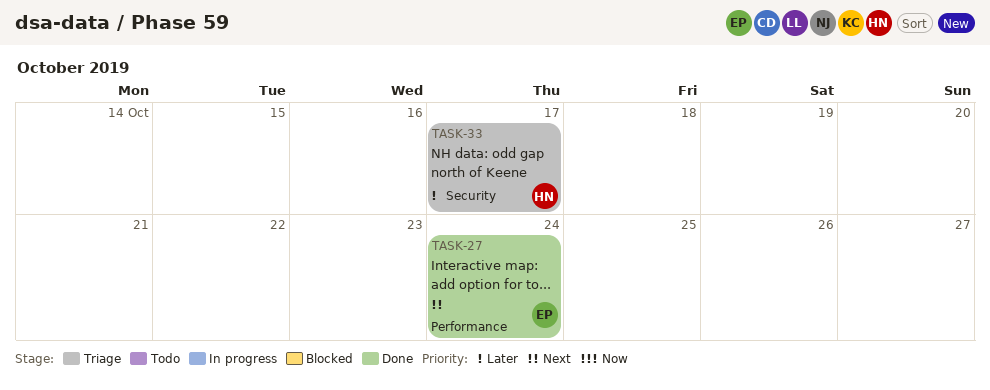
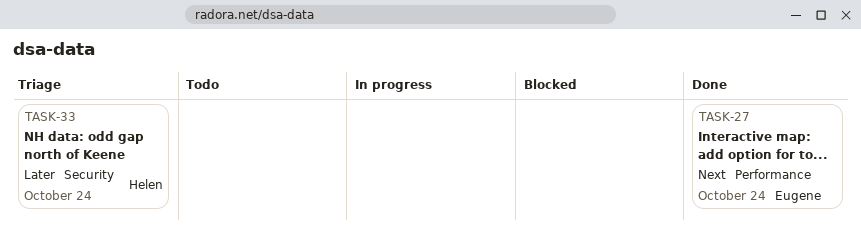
TASK-33, due: Oct 17 -> Oct 24

